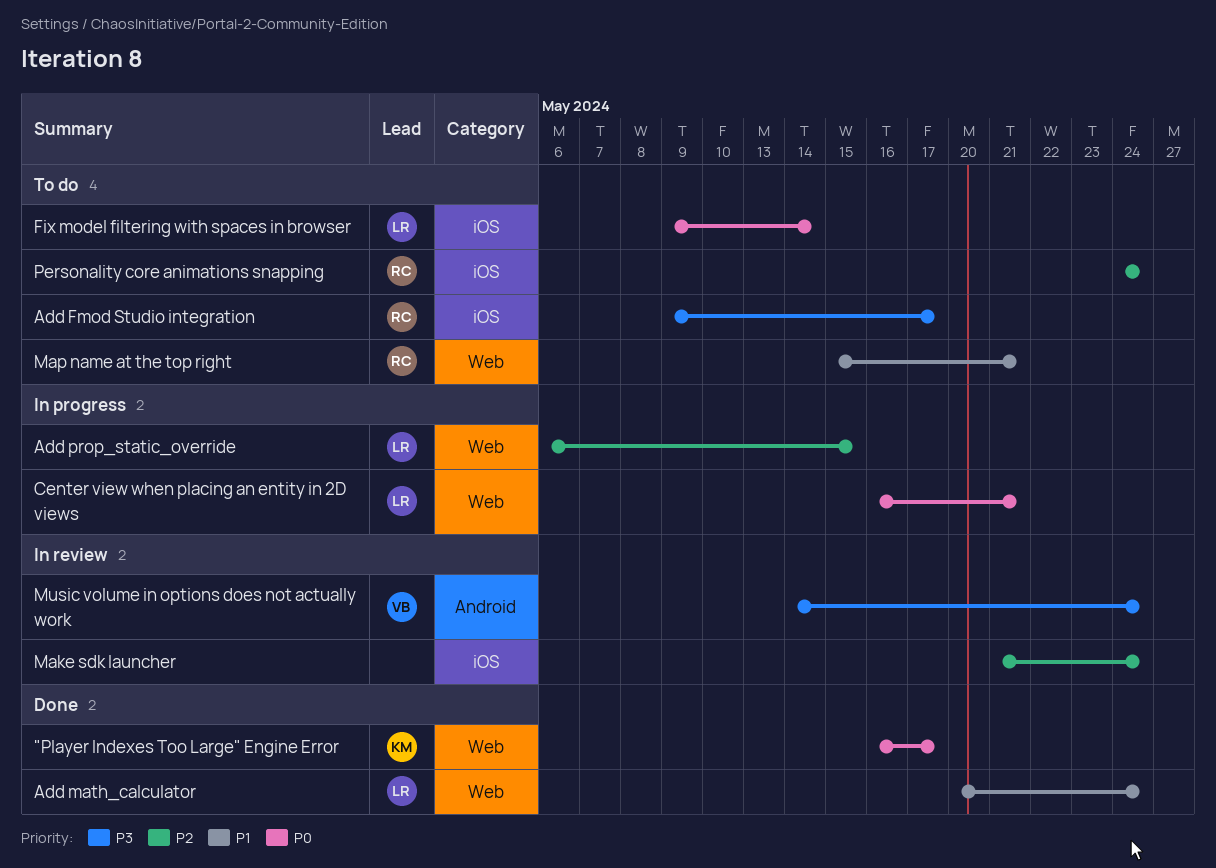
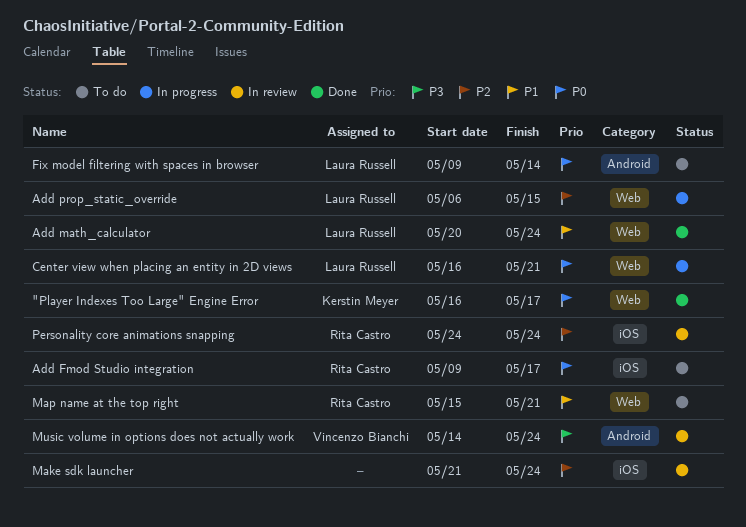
Add Fmod Studio integration, priority: P3 -> P0
Fix model filtering with spaces in browser, label: iOS -> Android
Personality core animations snapping, status: To do -> In review

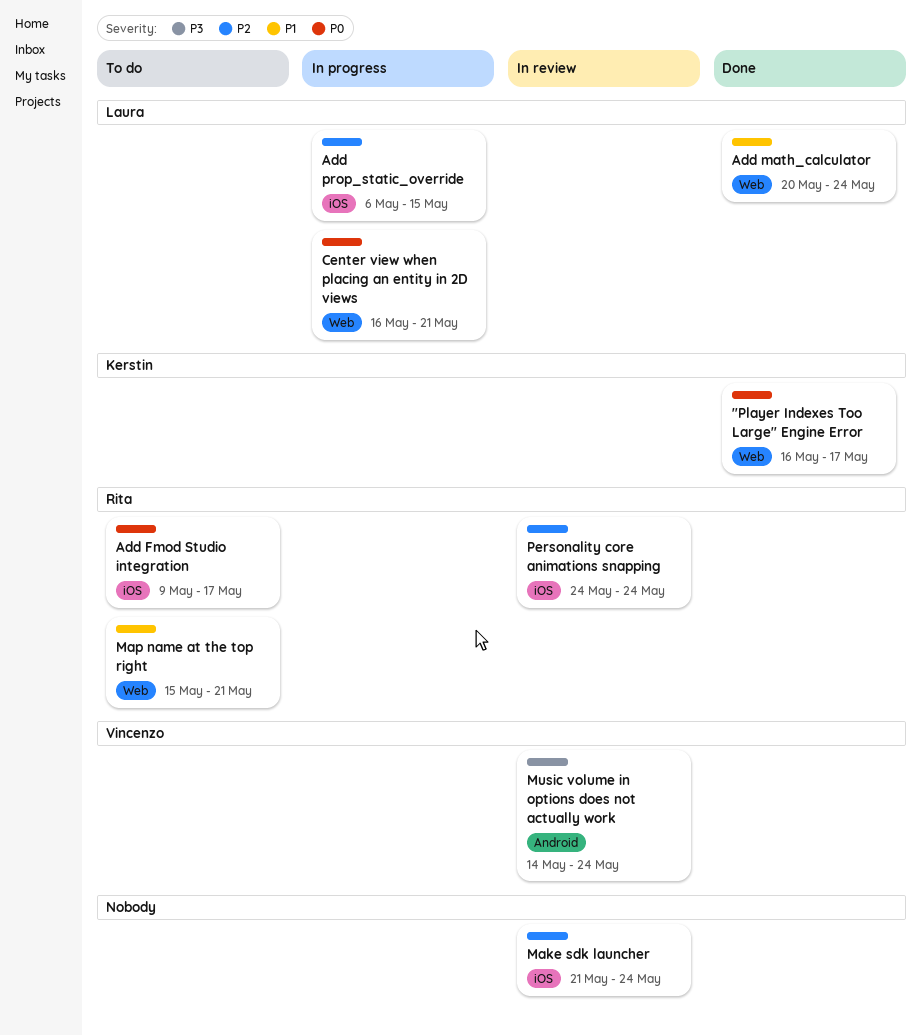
Add prop_static_override, label: Web -> iOS
Fix model filtering with spaces in browser: present -> none

